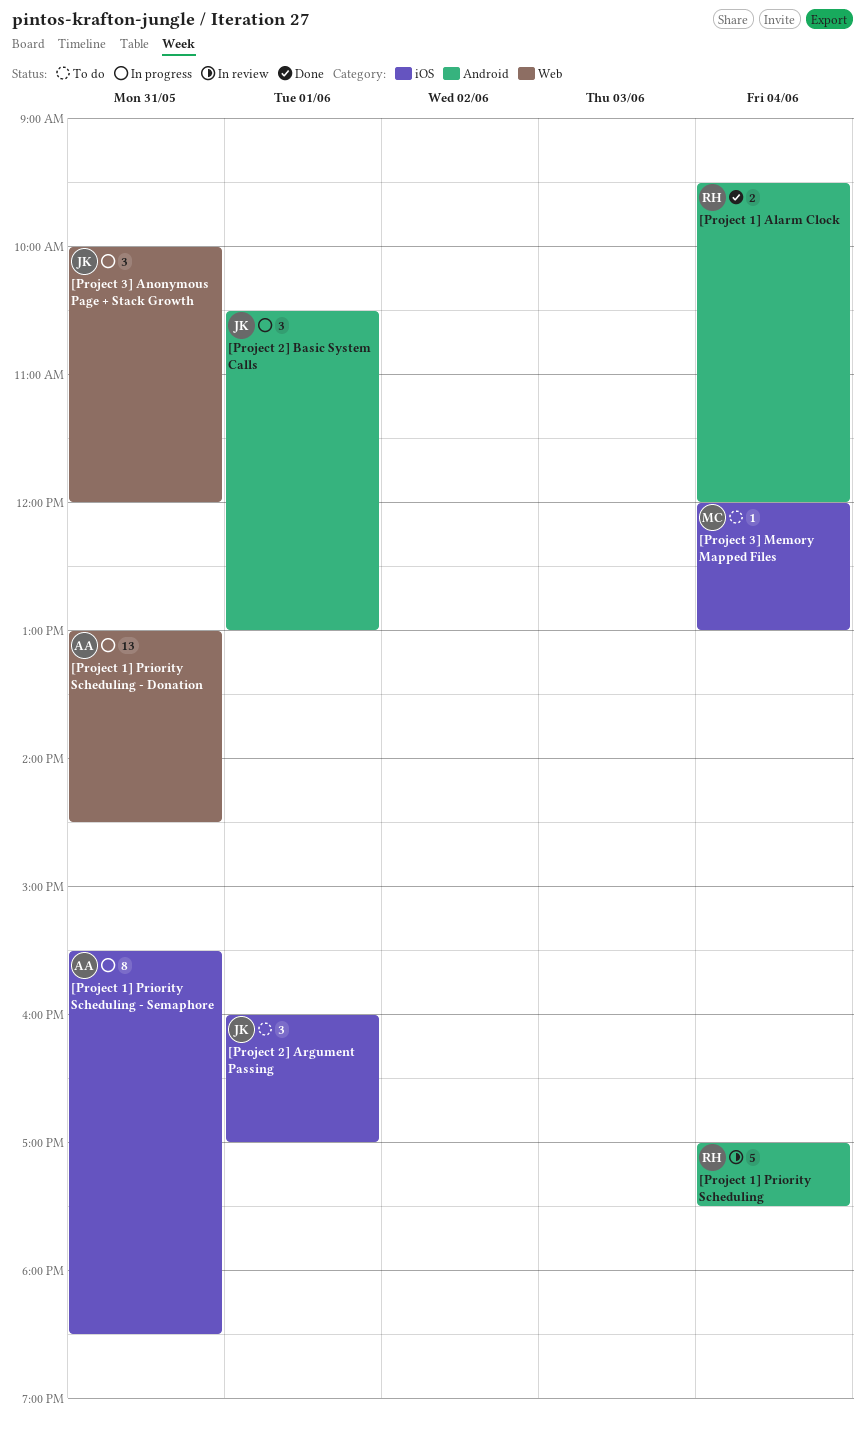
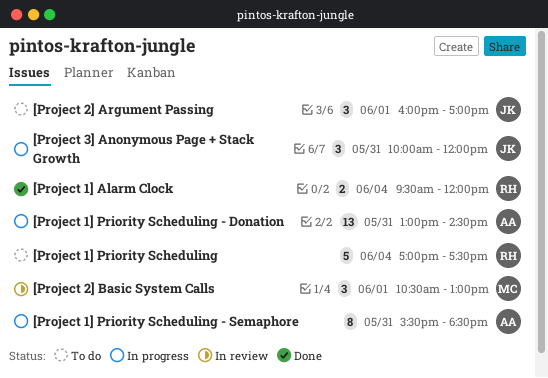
[Project 1] Priority Scheduling, status: In review -> To do
[Project 2] Basic System Calls, status: In progress -> In review
[Project 2] Basic System Calls, owner: JK -> MC
[Project 3] Memory Mapped Files: present -> none

